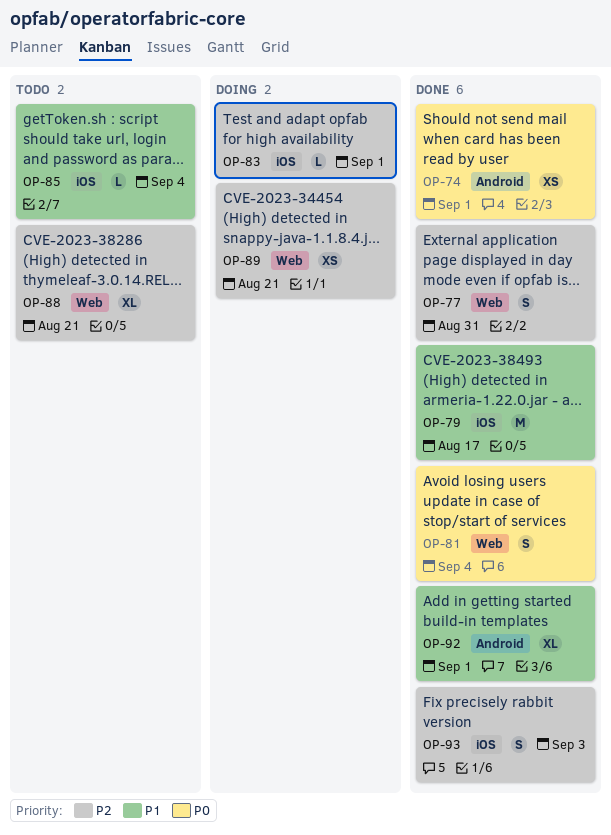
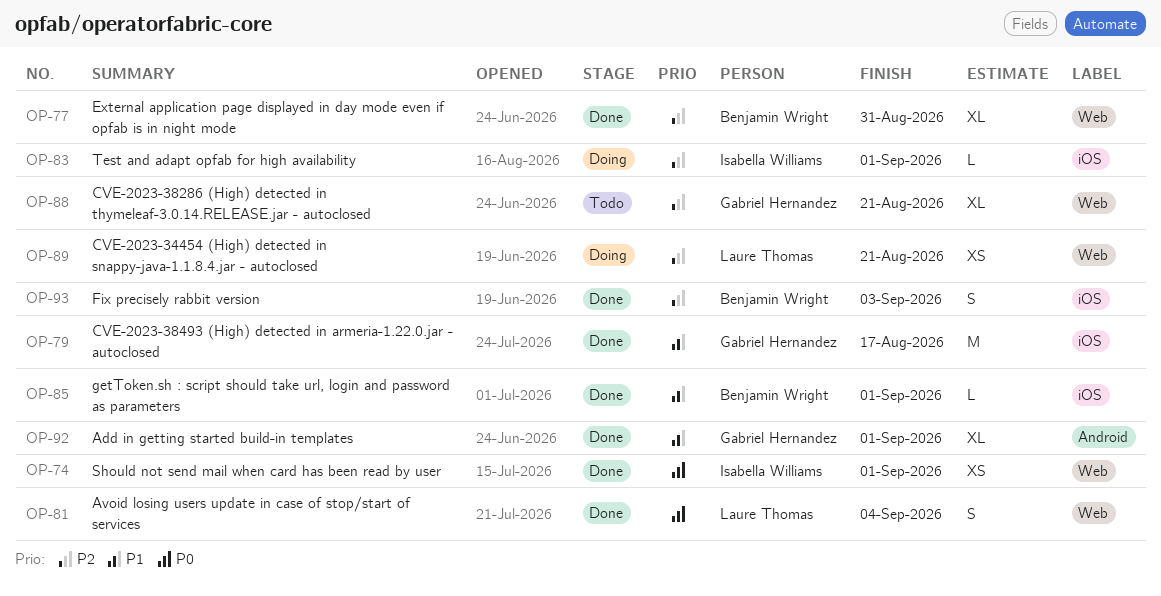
OP-74, label: Android -> Web
OP-77, estimate: S -> XL
OP-85, status: Todo -> Done
OP-85, due: Sep 4 -> Sep 1

